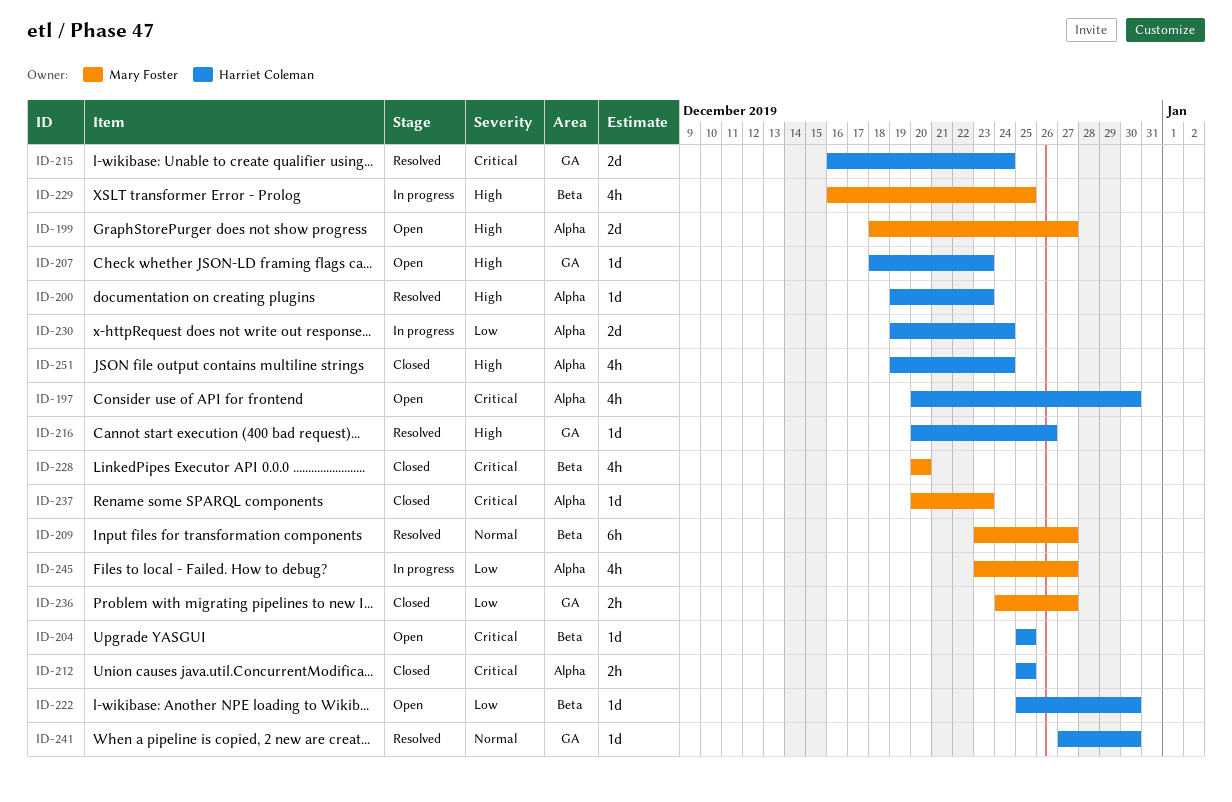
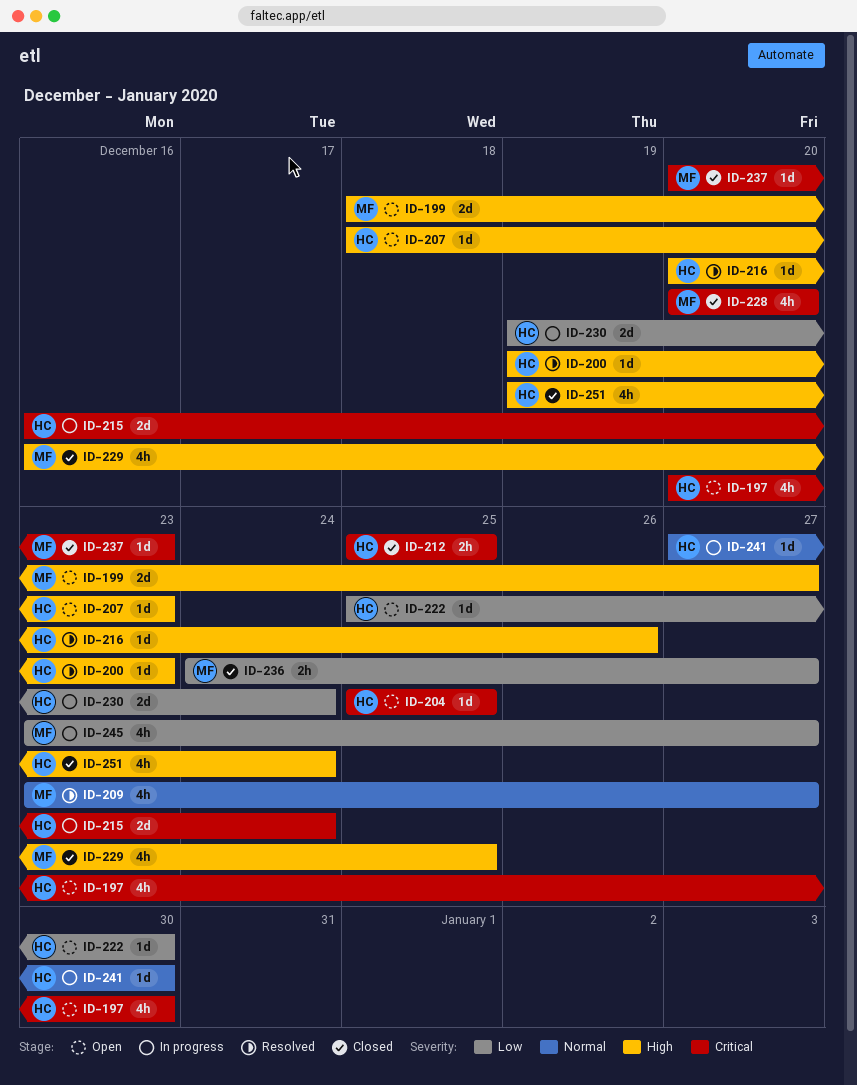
ID-209, estimate: 6h -> 4h
ID-215, status: Resolved -> In progress
ID-229, status: In progress -> Closed
ID-241, status: Resolved -> In progress

